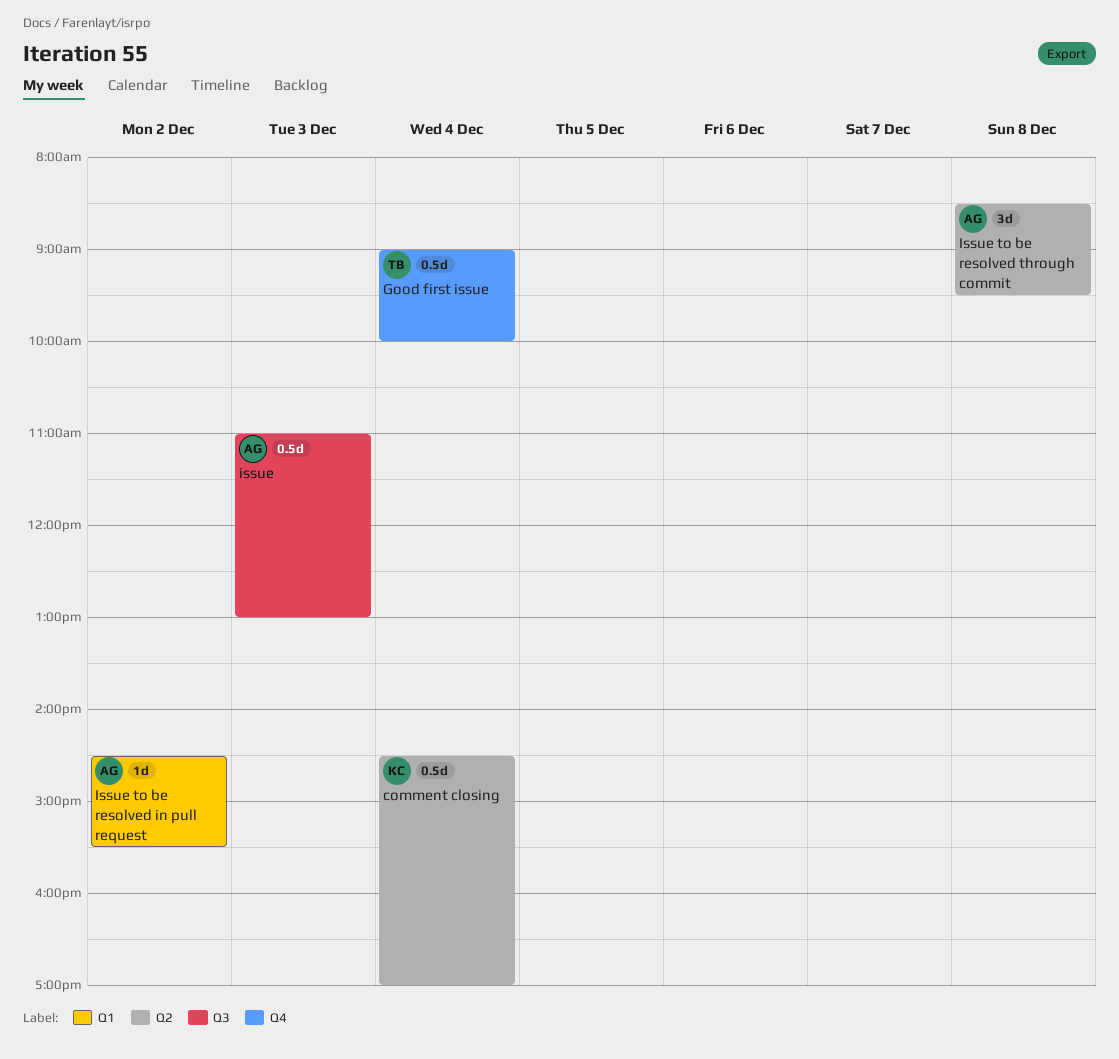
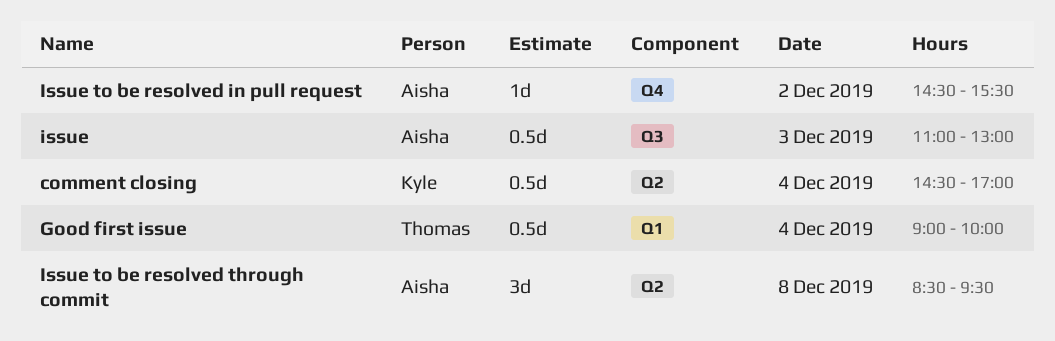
Good first issue, label: Q4 -> Q1
Issue to be resolved in pull request, label: Q1 -> Q4

